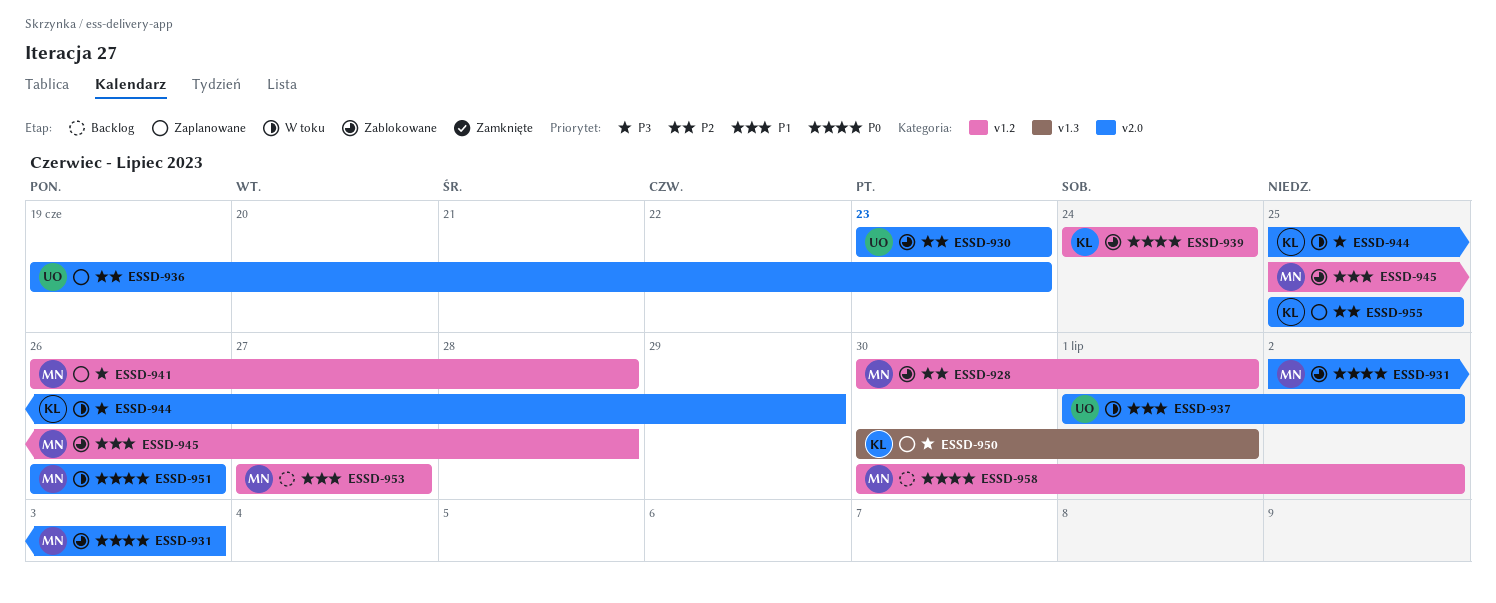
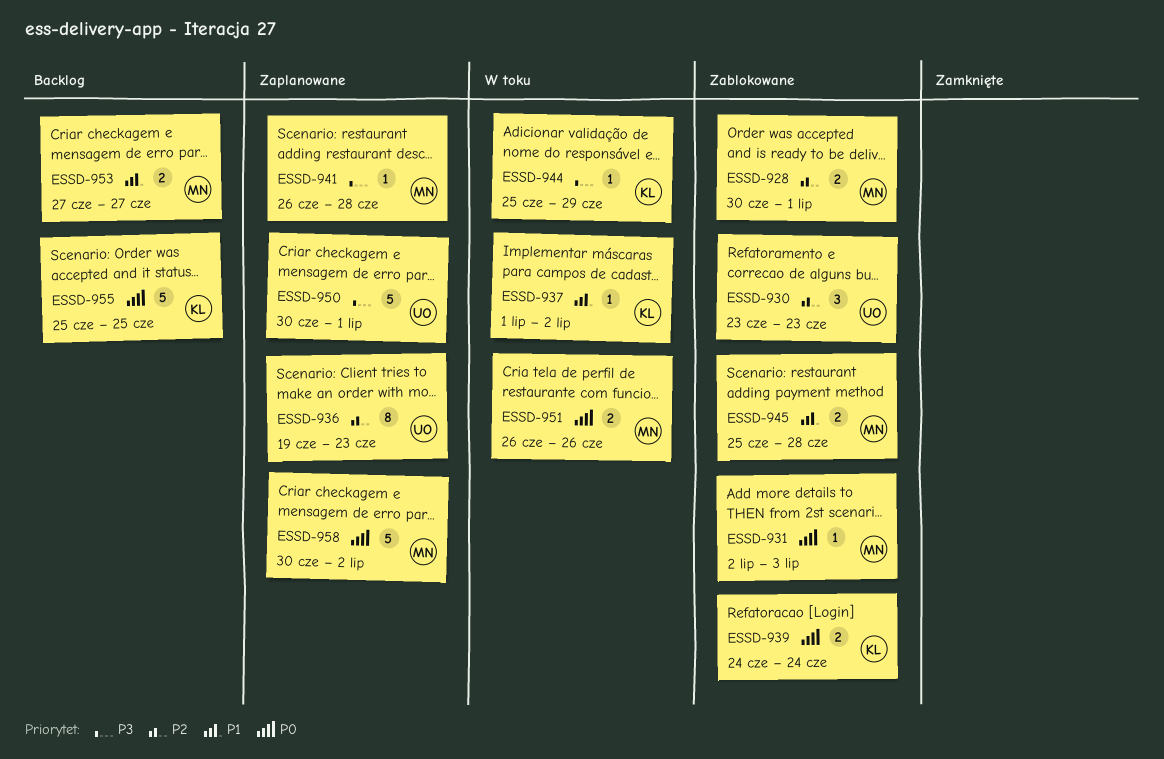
ESSD-937, owner: UO -> KL
ESSD-950, owner: KL -> UO
ESSD-955, status: Zaplanowane -> Backlog
ESSD-955, priority: P2 -> P0
ESSD-958, status: Backlog -> Zaplanowane

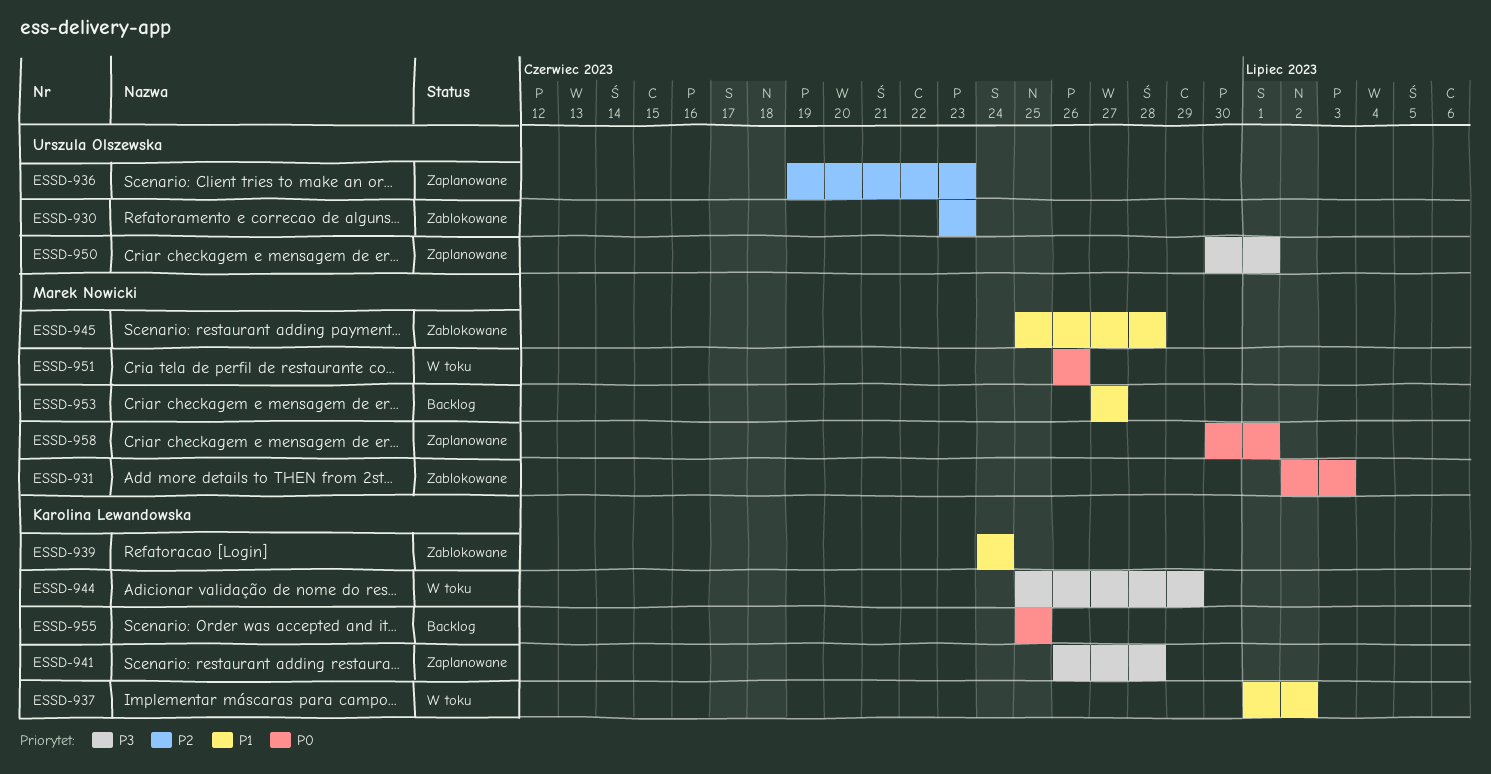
ESSD-928: present -> none
ESSD-939, priority: P0 -> P1
ESSD-941, owner: Marek Nowicki -> Karolina Lewandowska
ESSD-958, due: Jul 2 -> Jul 1

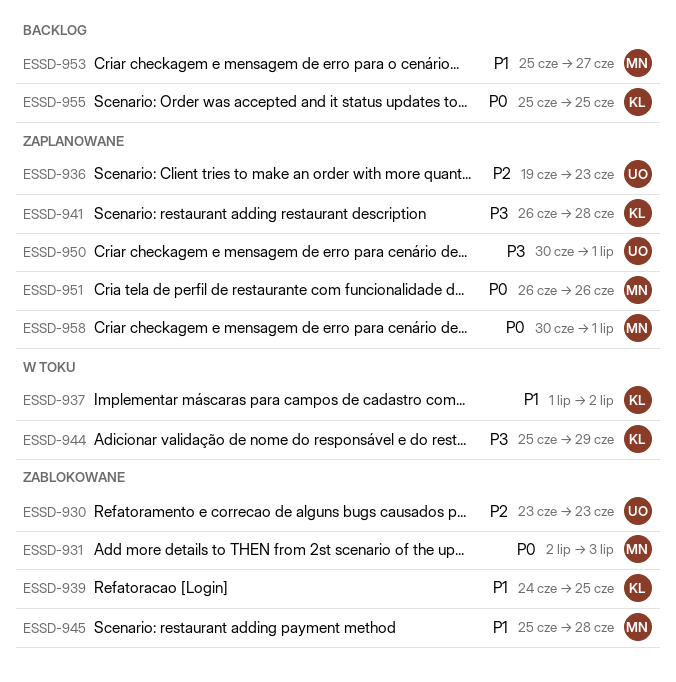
ESSD-939, due: Jun 24 -> Jun 25
ESSD-951, status: W toku -> Zaplanowane
ESSD-953, start: Jun 27 -> Jun 25

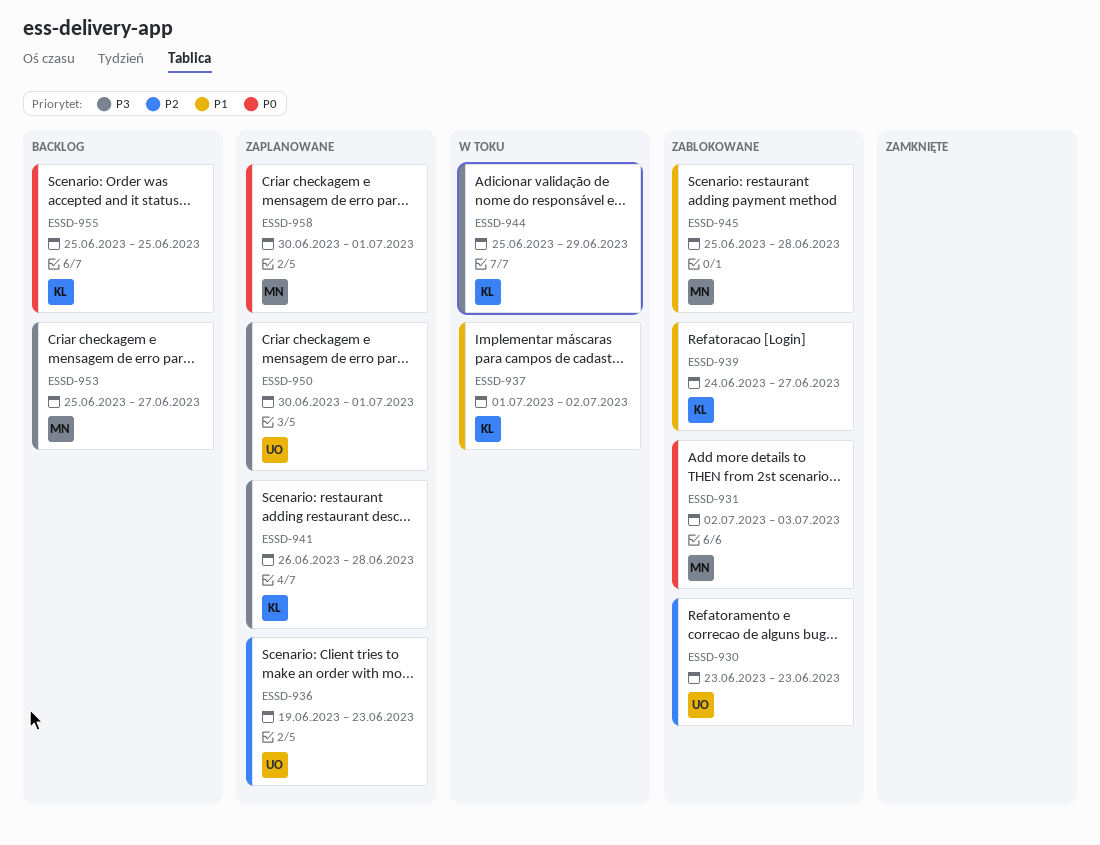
ESSD-939, due: Jun 25 -> Jun 27
ESSD-951: present -> none
ESSD-953, priority: P1 -> P3

